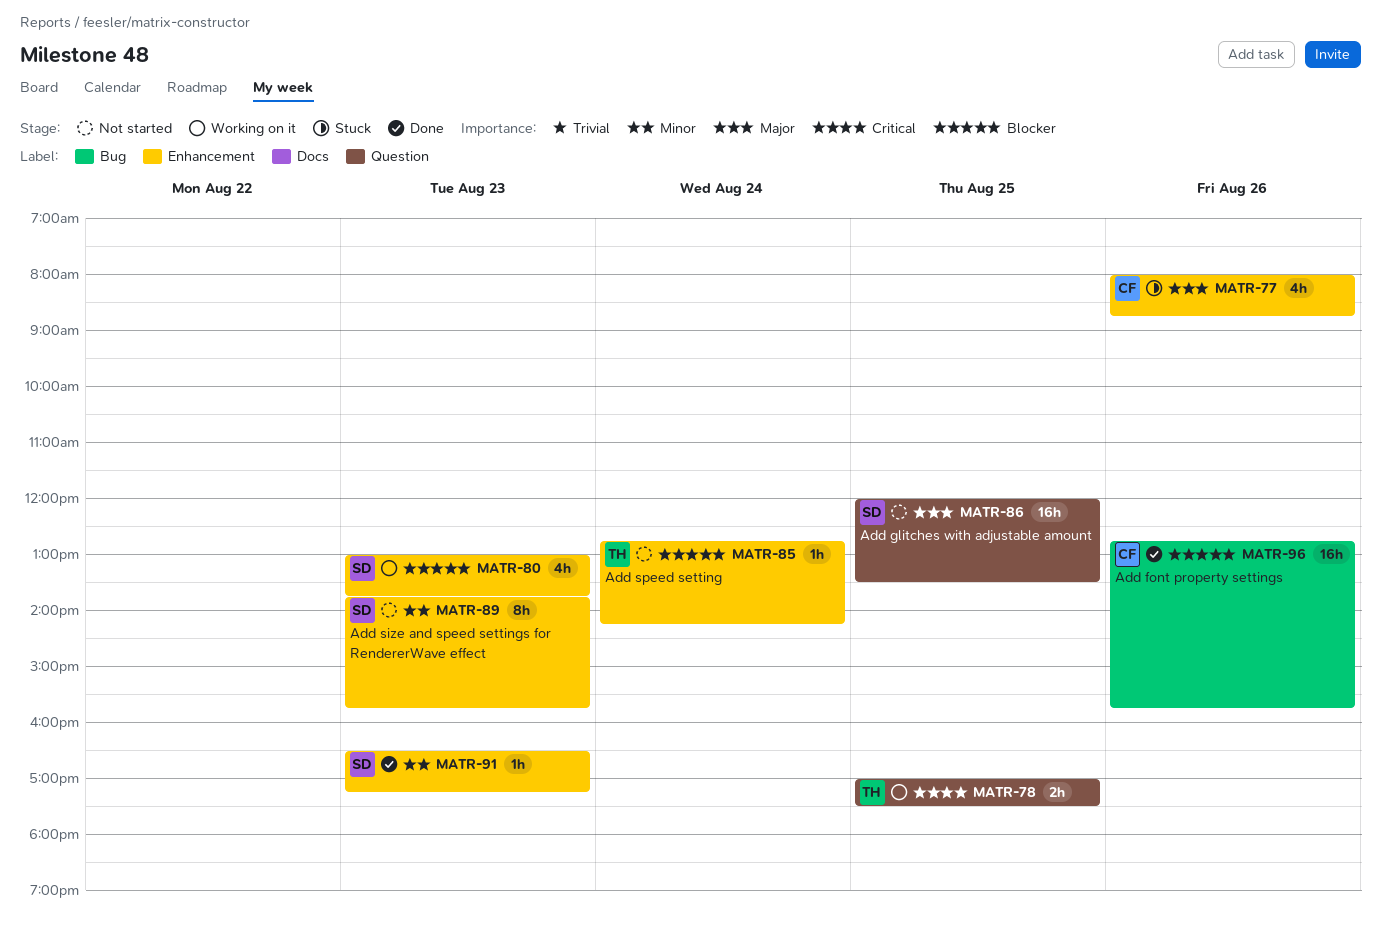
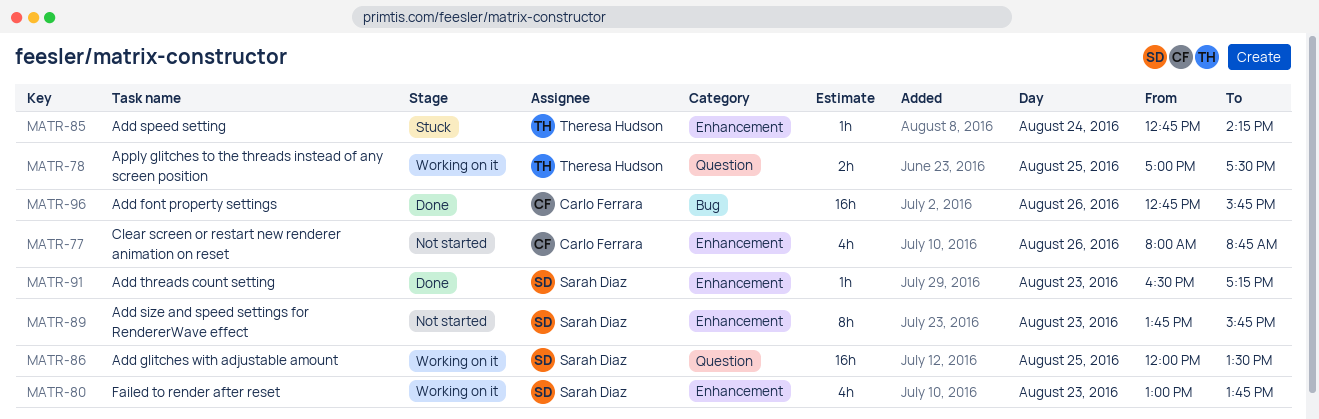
MATR-77, status: Stuck -> Not started
MATR-85, status: Not started -> Stuck
MATR-86, status: Not started -> Working on it

